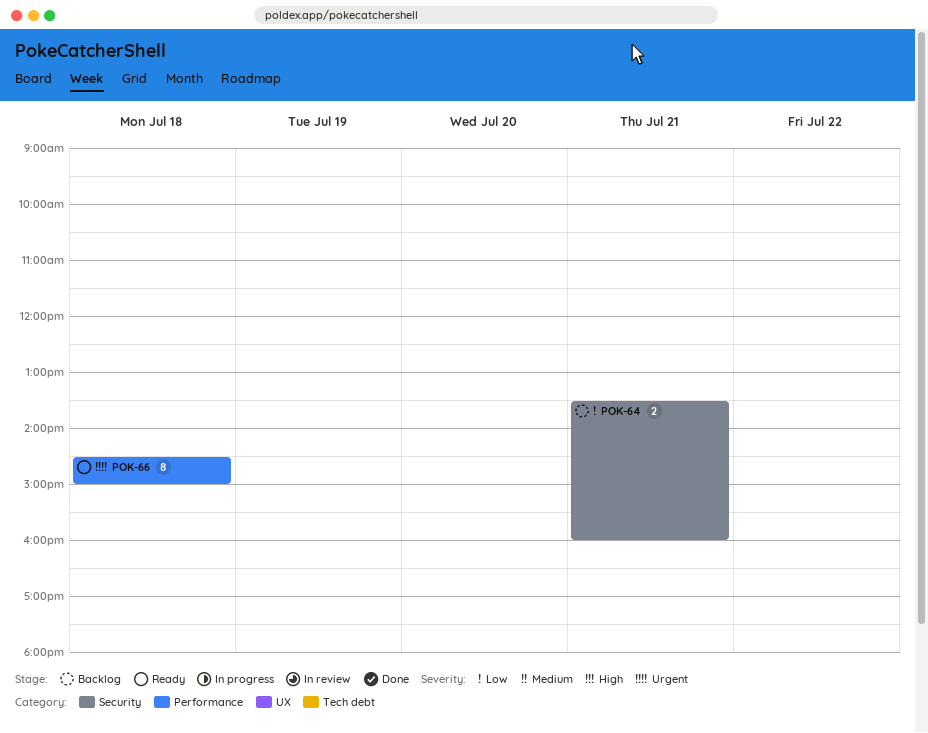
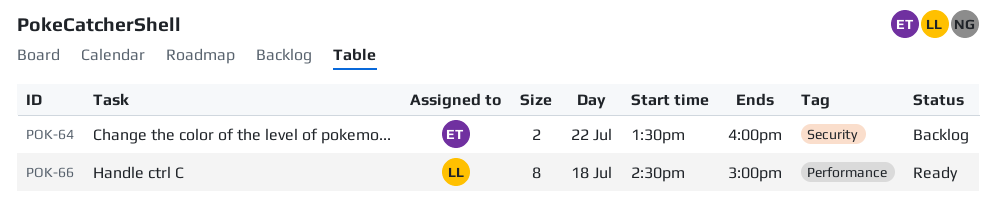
POK-64, day: Jul 21 -> Jul 22

